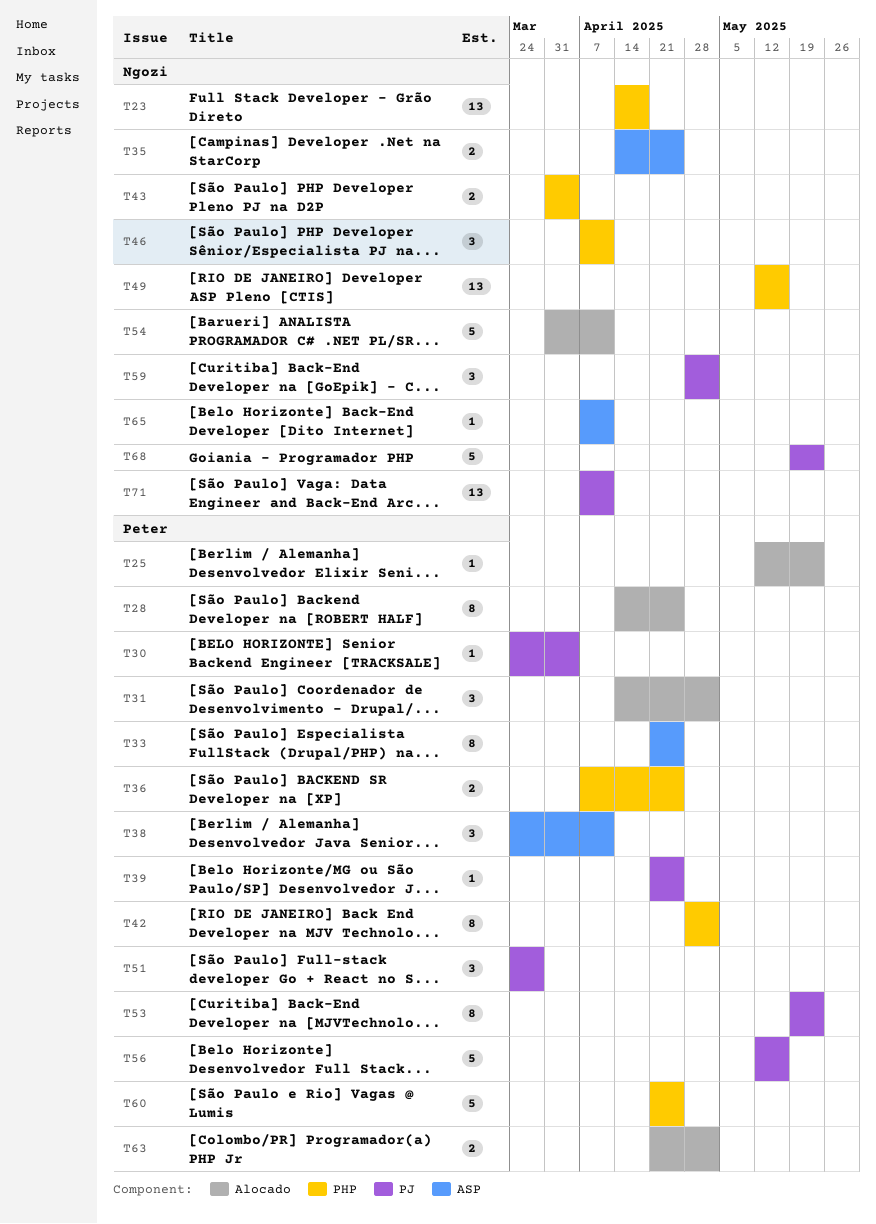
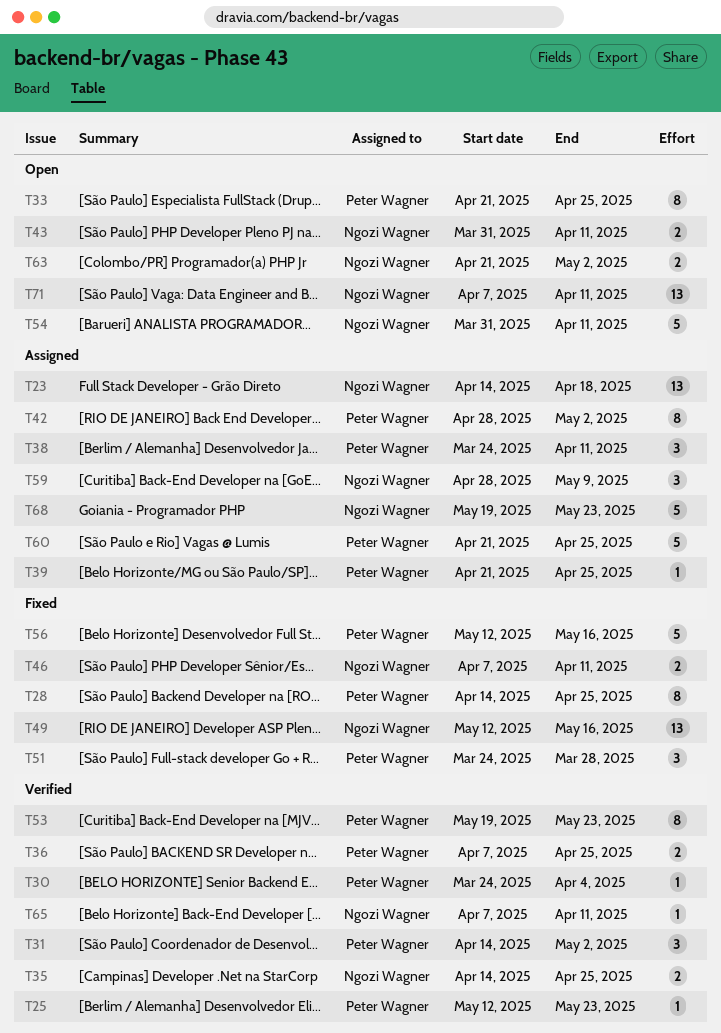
T43, due: Apr 4 -> Apr 11
T46, estimate: 3 -> 2
T59, due: May 2 -> May 9
T63, owner: Peter Wagner -> Ngozi Wagner

